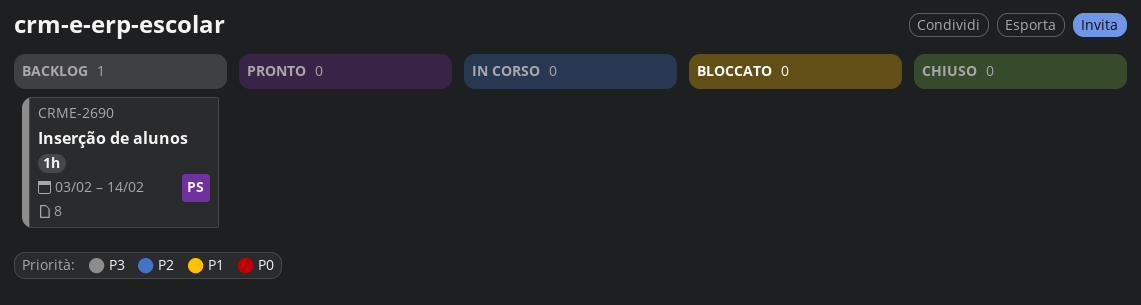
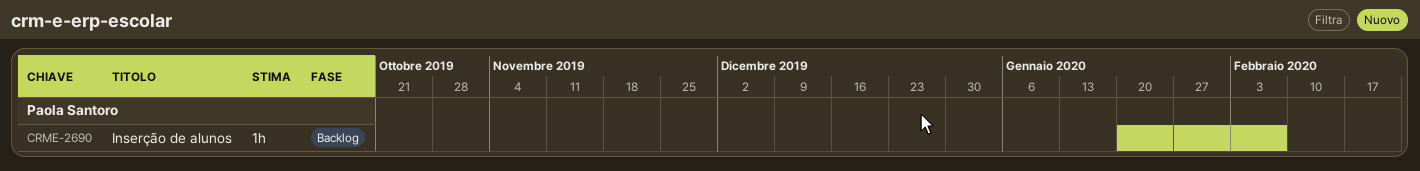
CRME-2690, start: Feb 3 -> Jan 20
CRME-2690, due: Feb 14 -> Feb 7

